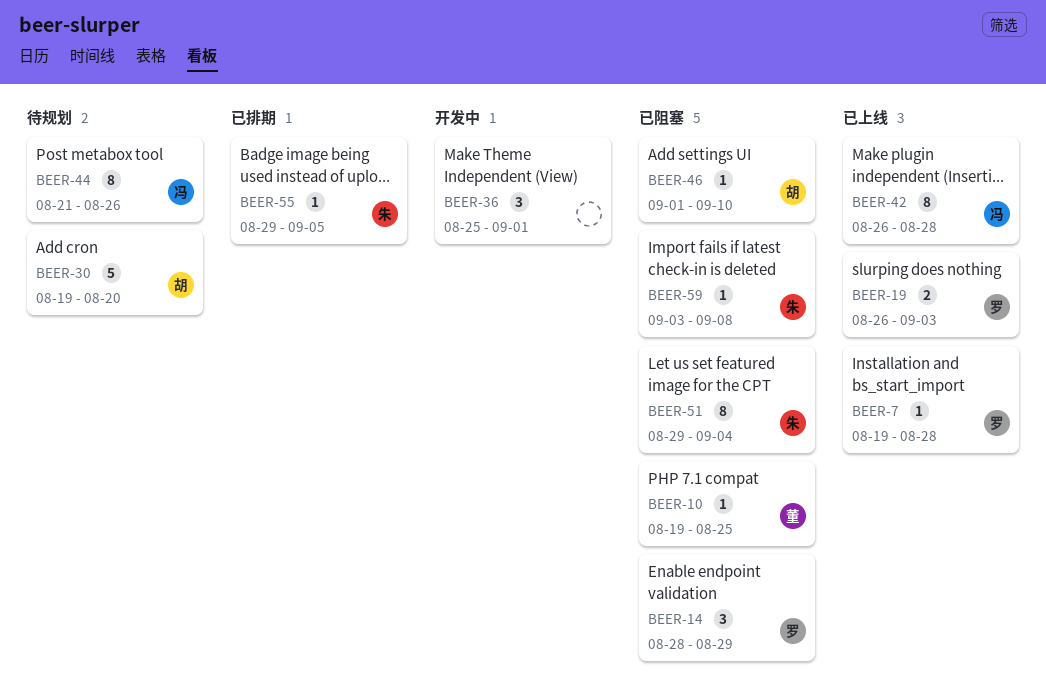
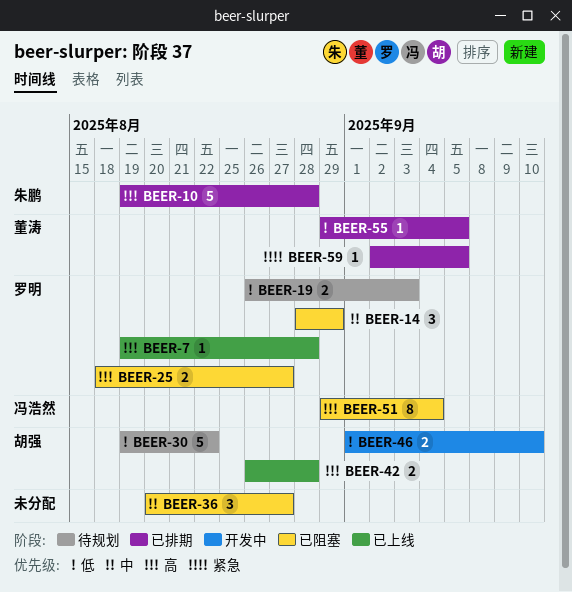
BEER-10, status: 已阻塞 -> 已排期
BEER-10, owner: 董涛 -> 朱鹏
BEER-10, estimate: 1 -> 5
BEER-10, due: Aug 25 -> Aug 28
BEER-19, status: 已上线 -> 待规划
BEER-25: none -> present
BEER-30, due: Aug 20 -> Aug 22
BEER-36, status: 开发中 -> 已阻塞
BEER-36, start: Aug 25 -> Aug 20
BEER-36, due: Sep 1 -> Aug 27
BEER-42, owner: 冯浩然 -> 胡强
BEER-42, estimate: 8 -> 2
BEER-44: present -> none
BEER-46, status: 已阻塞 -> 开发中
BEER-46, estimate: 1 -> 2
BEER-51, owner: 朱鹏 -> 冯浩然
BEER-55, owner: 朱鹏 -> 董涛
BEER-59, status: 已阻塞 -> 已排期
BEER-59, owner: 朱鹏 -> 董涛
BEER-59, start: Sep 3 -> Sep 2
BEER-59, due: Sep 8 -> Sep 5

